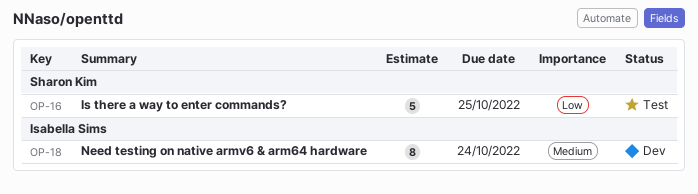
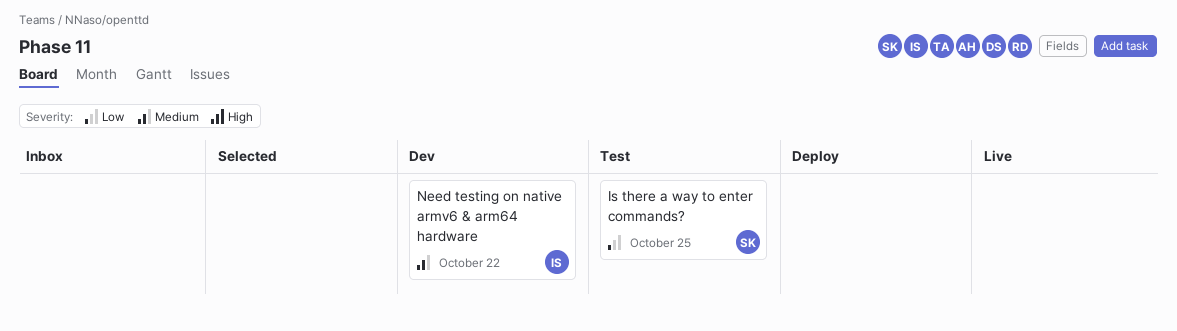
Need testing on native armv6 & arm64 hardware, due: Oct 24 -> Oct 22

